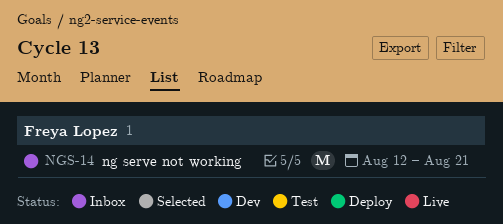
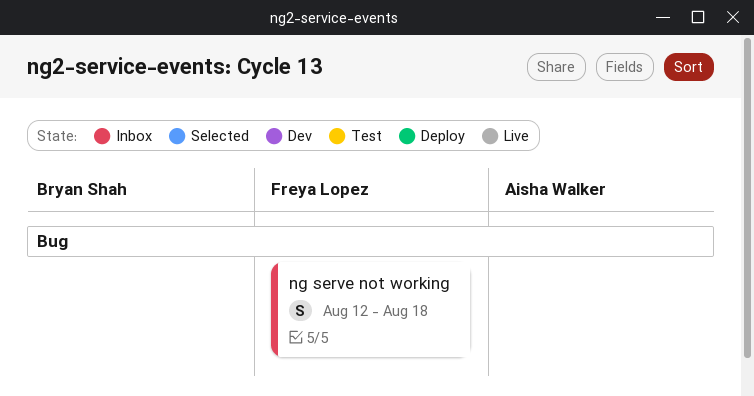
ng serve not working, estimate: M -> S
ng serve not working, due: Aug 21 -> Aug 18

